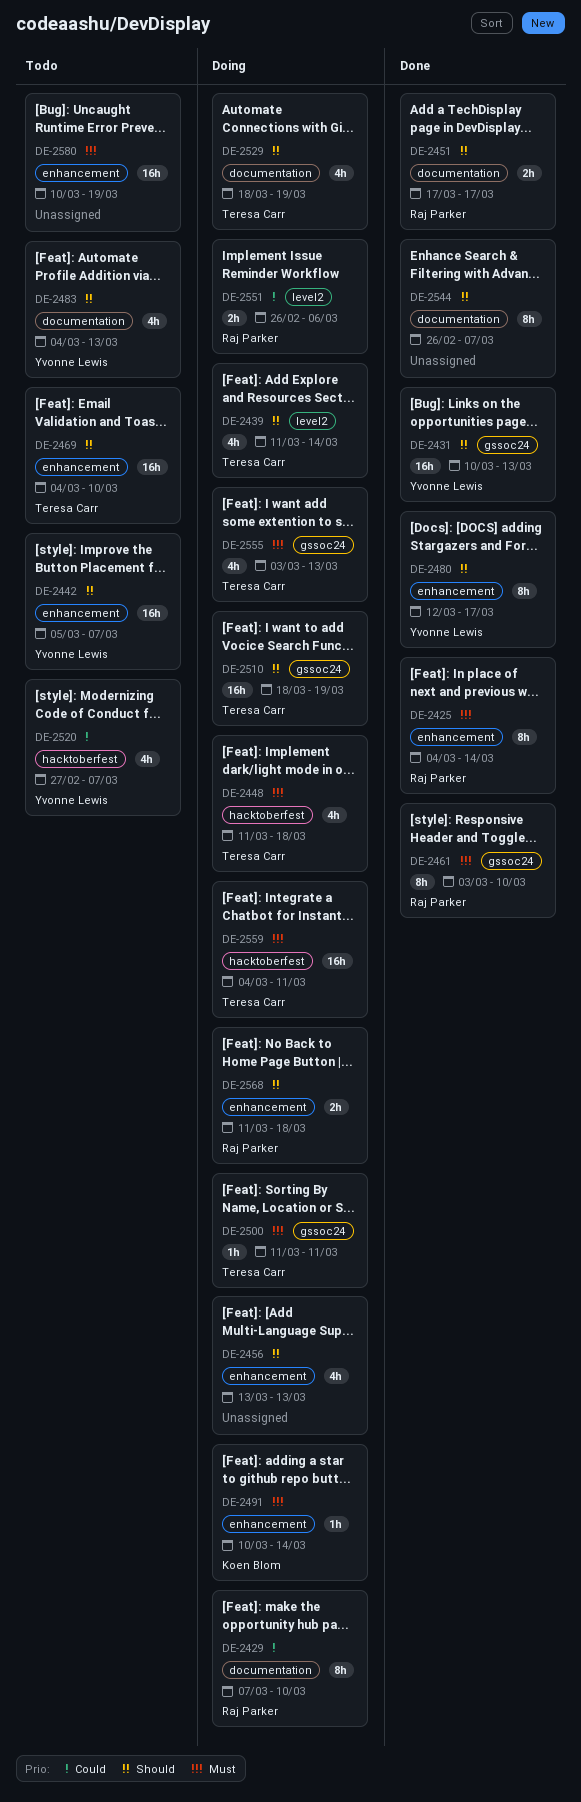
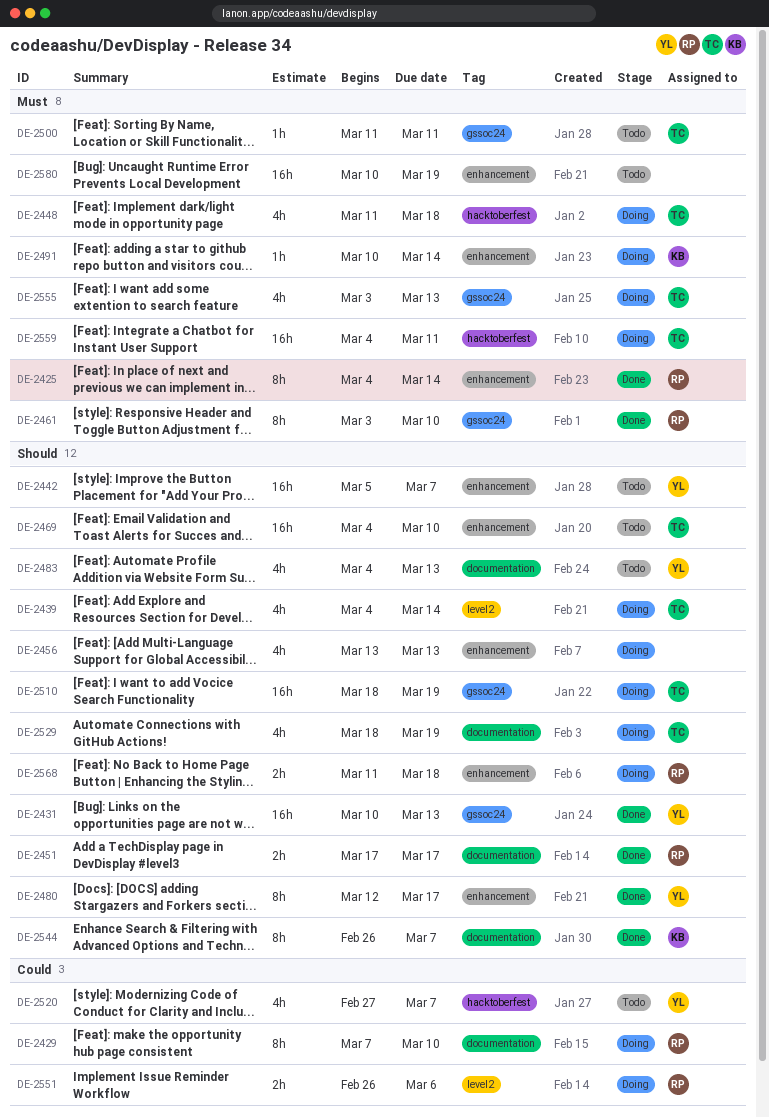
DE-2439, start: Mar 11 -> Mar 4
DE-2500, status: Doing -> Todo
DE-2544, owner: none -> Koen Blom

